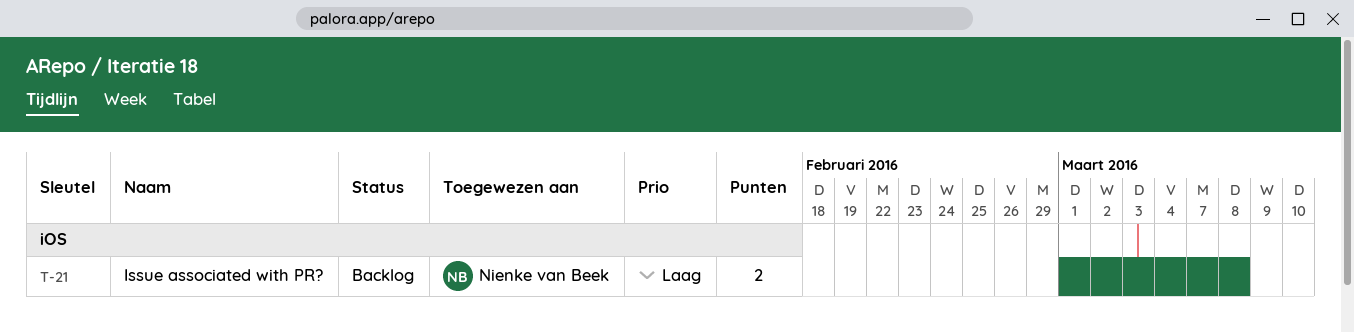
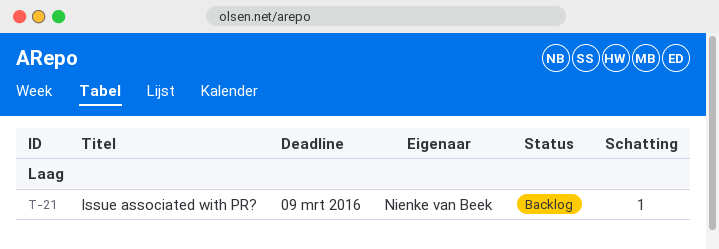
T-21, estimate: 2 -> 1
T-21, due: Mar 8 -> Mar 9

